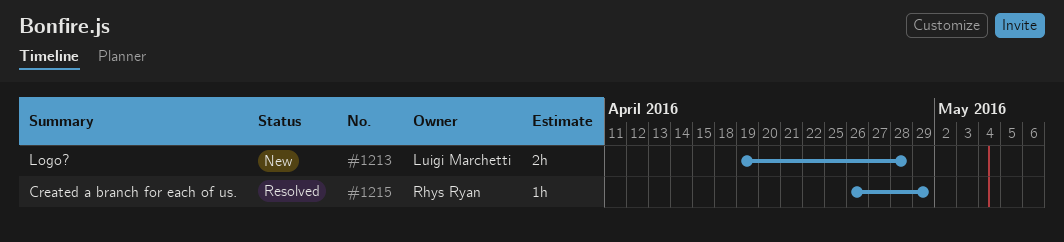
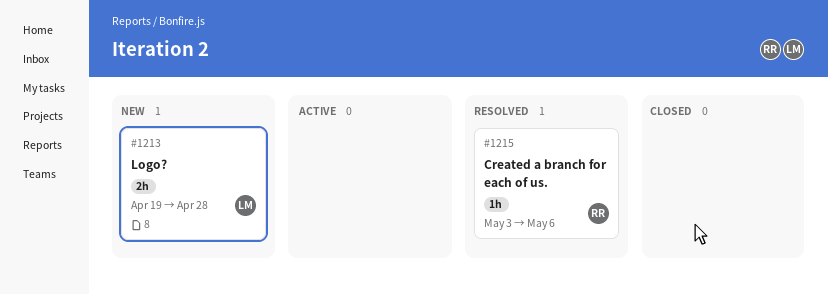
#1215, start: Apr 26 -> May 3
#1215, due: Apr 29 -> May 6

